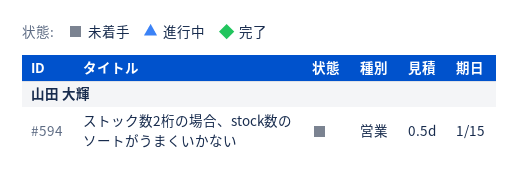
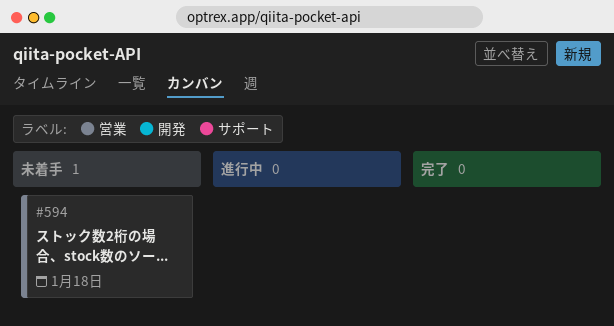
#594, due: Jan 15 -> Jan 18

